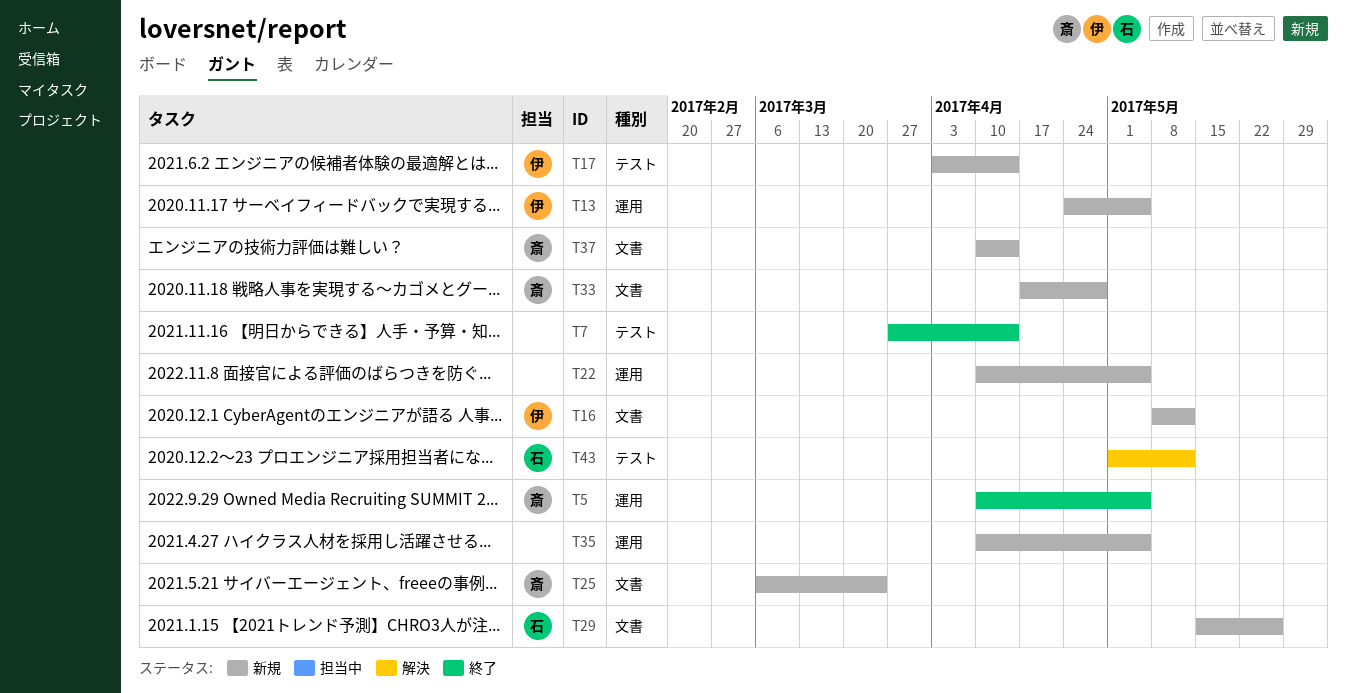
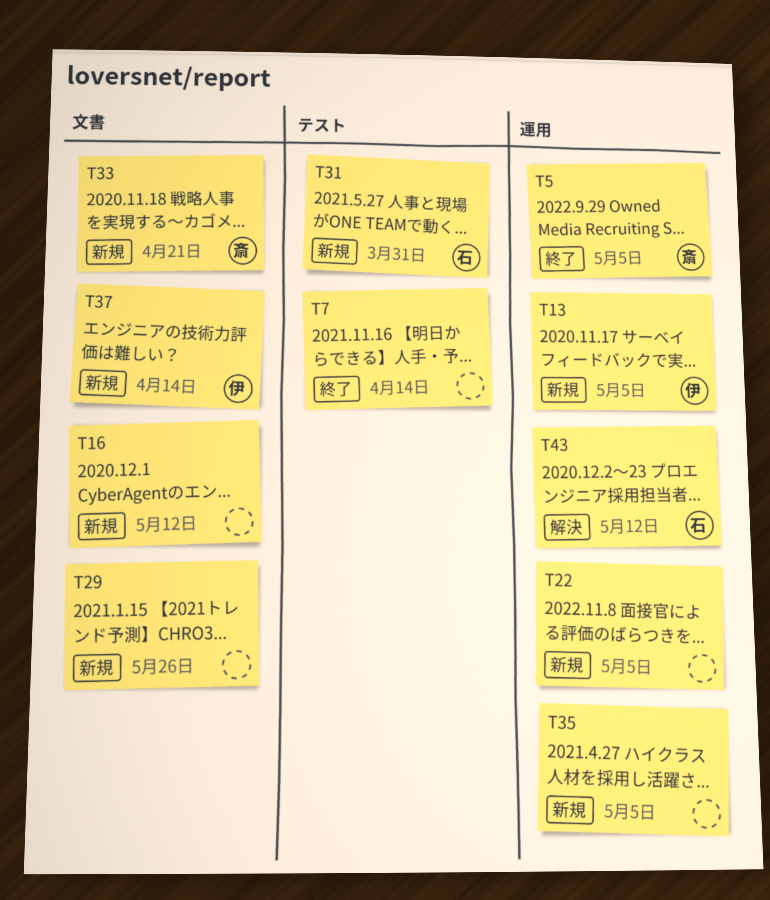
T16, owner: 伊 -> none
T17: present -> none
T25: present -> none
T29, owner: 石 -> none
T31: none -> present
T33, due: Apr 28 -> Apr 21
T37, owner: 斎 -> 伊
T43, label: テスト -> 運用

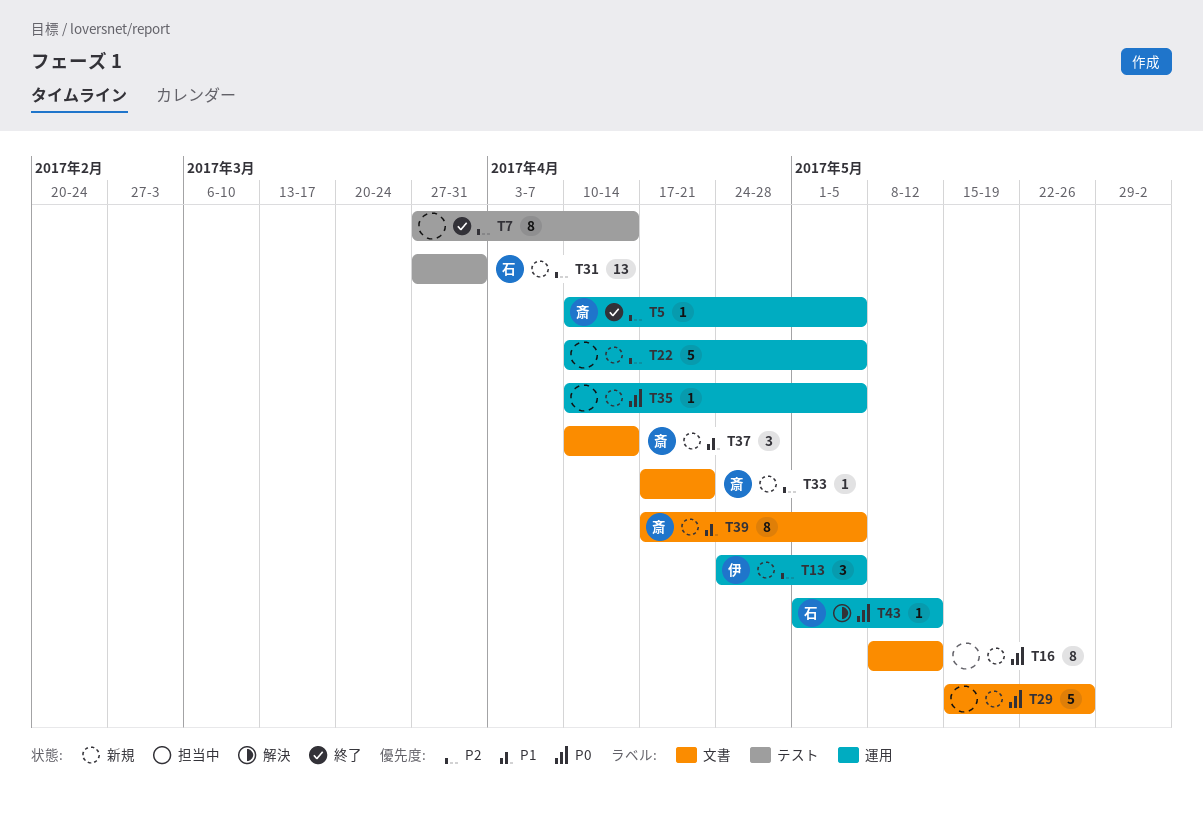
T37, owner: 伊 -> 斎
T39: none -> present

